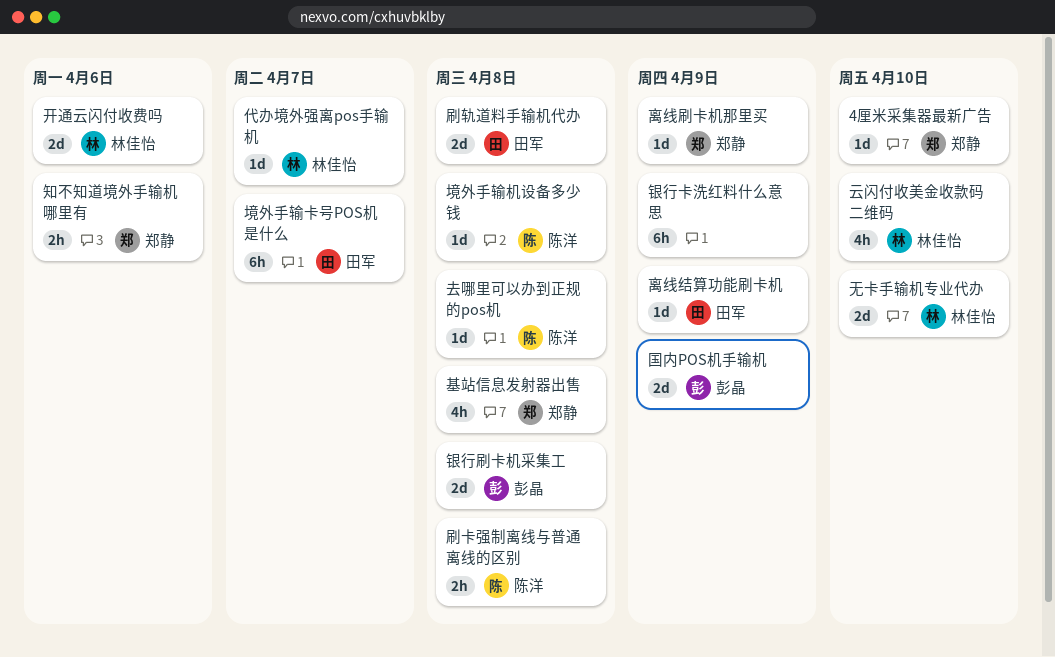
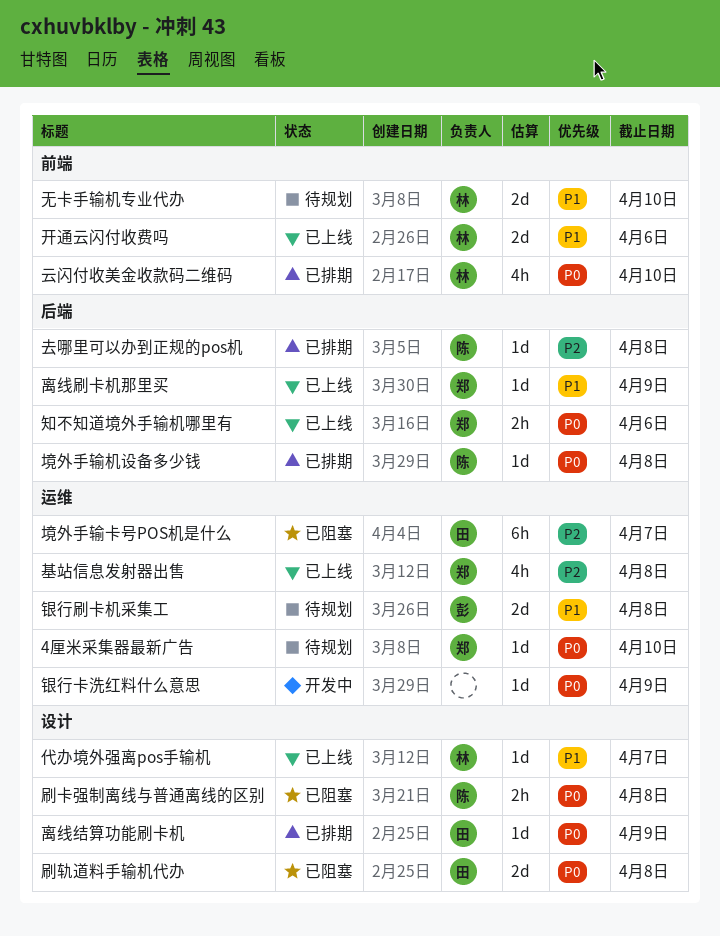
国内POS机手输机: present -> none
银行卡洗红料什么意思, estimate: 6h -> 1d

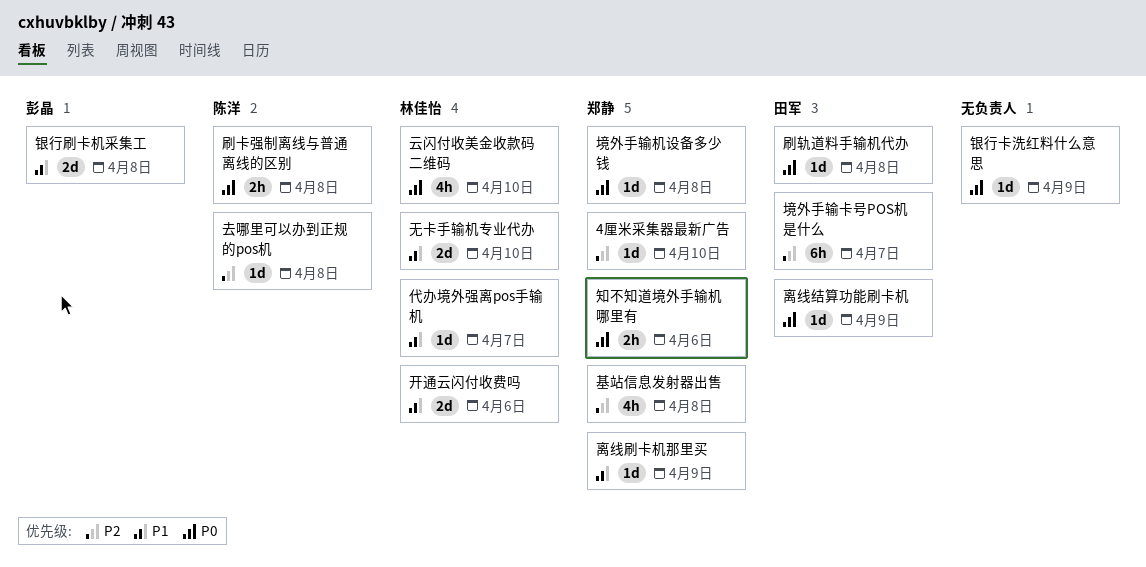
4厘米采集器最新广告, priority: P0 -> P2
刷轨道料手输机代办, estimate: 2d -> 1d
境外手输机设备多少钱, owner: 陈洋 -> 郑静

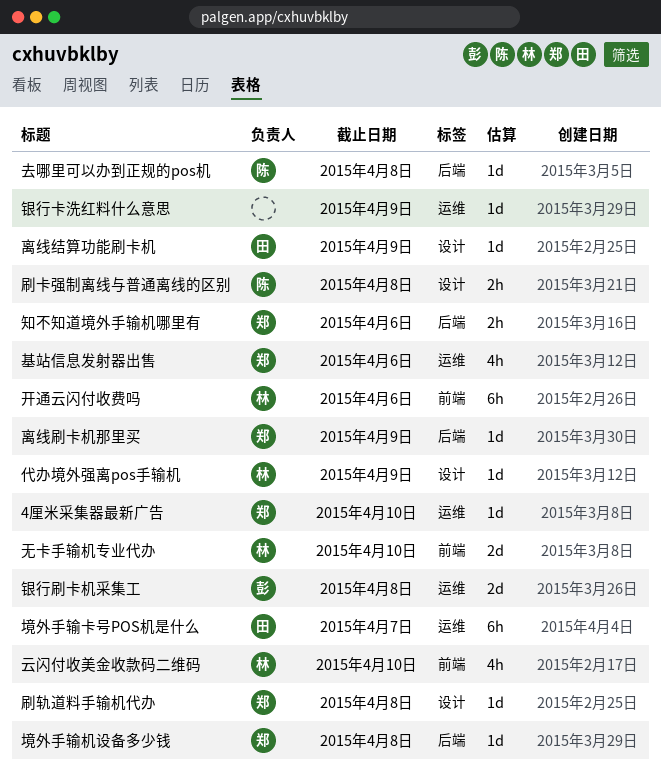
代办境外强离pos手输机, due: Apr 7 -> Apr 9
刷轨道料手输机代办, owner: 田军 -> 郑静
基站信息发射器出售, due: Apr 8 -> Apr 6
开通云闪付收费吗, estimate: 2d -> 6h

